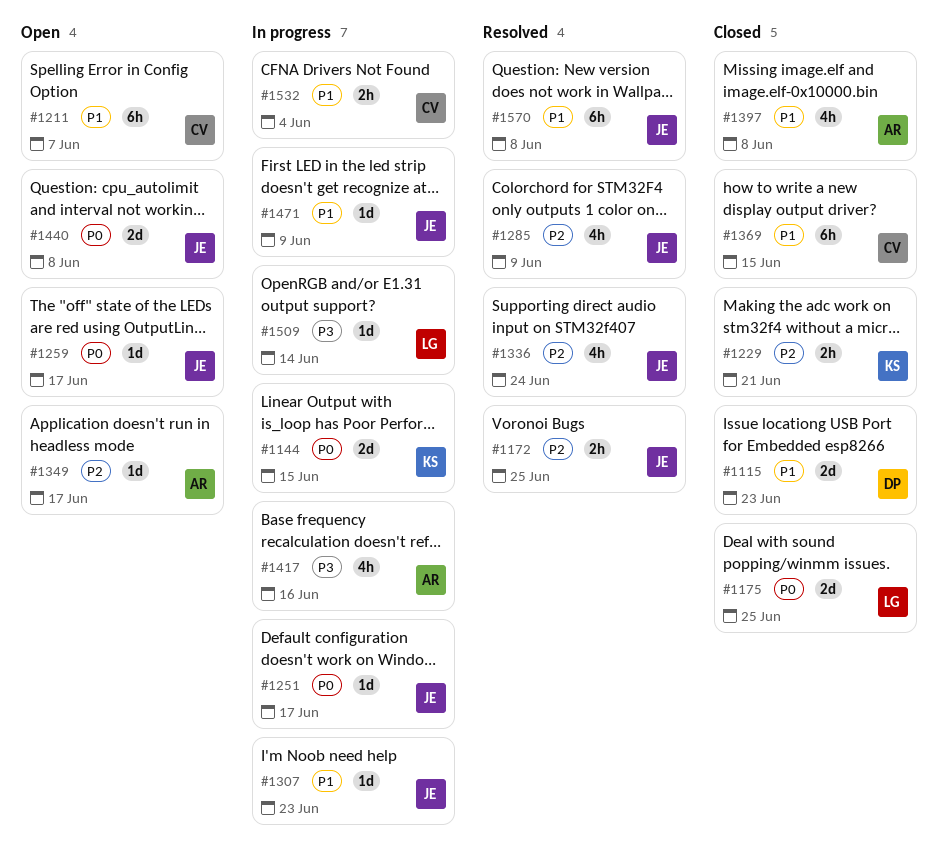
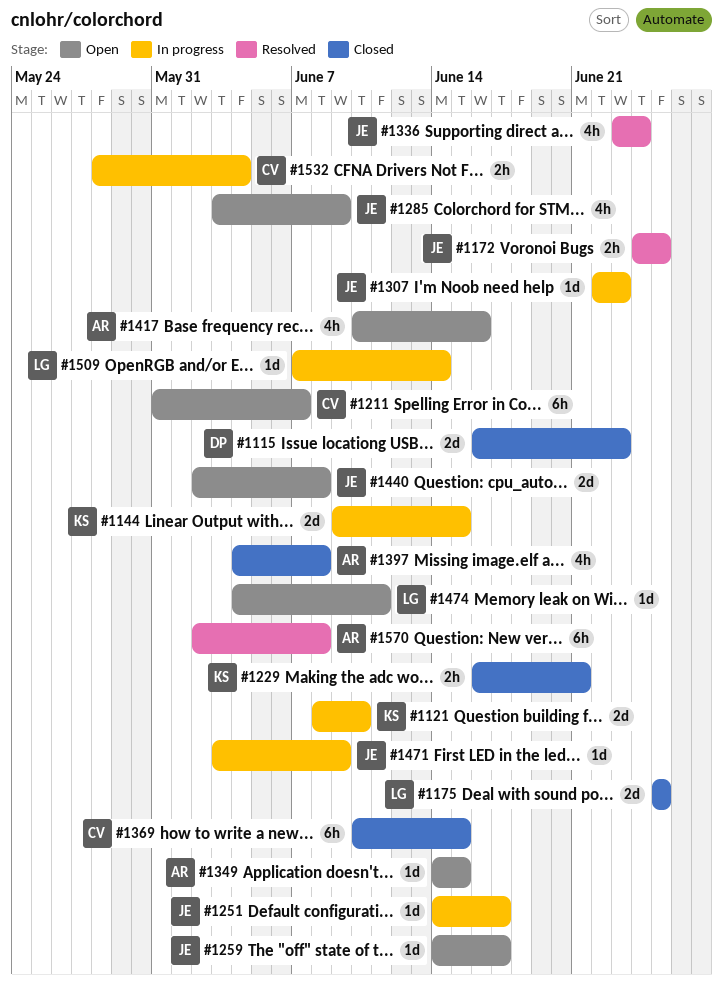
#1121: none -> present
#1285, status: Resolved -> Open
#1349, due: Jun 17 -> Jun 15
#1417, status: In progress -> Open
#1474: none -> present
#1570, owner: JE -> AR

